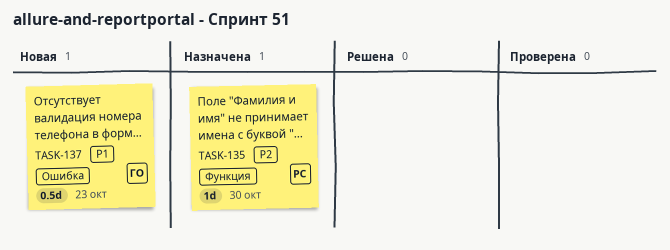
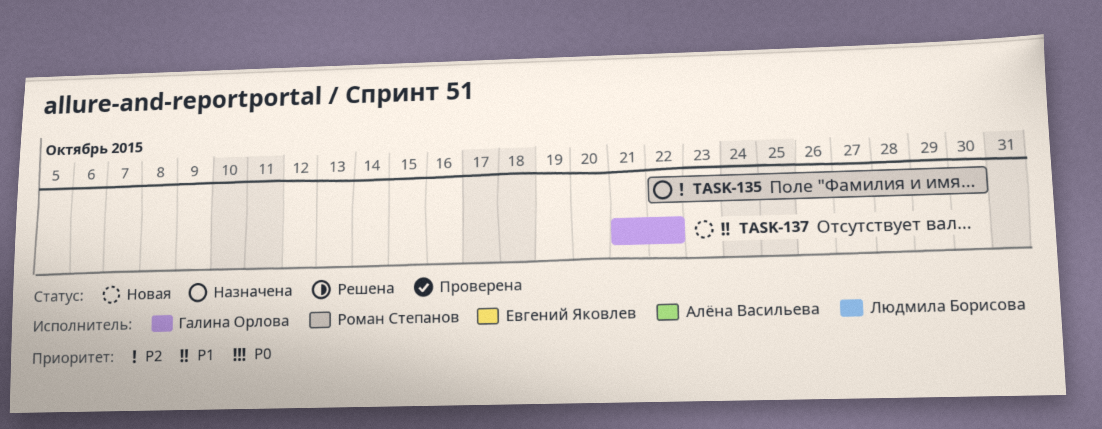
TASK-137, due: Oct 23 -> Oct 22

